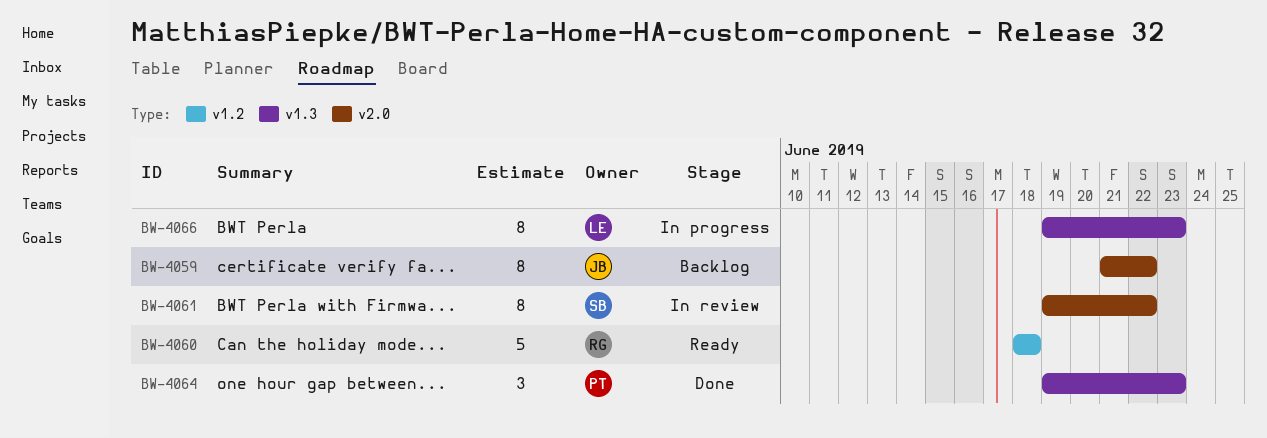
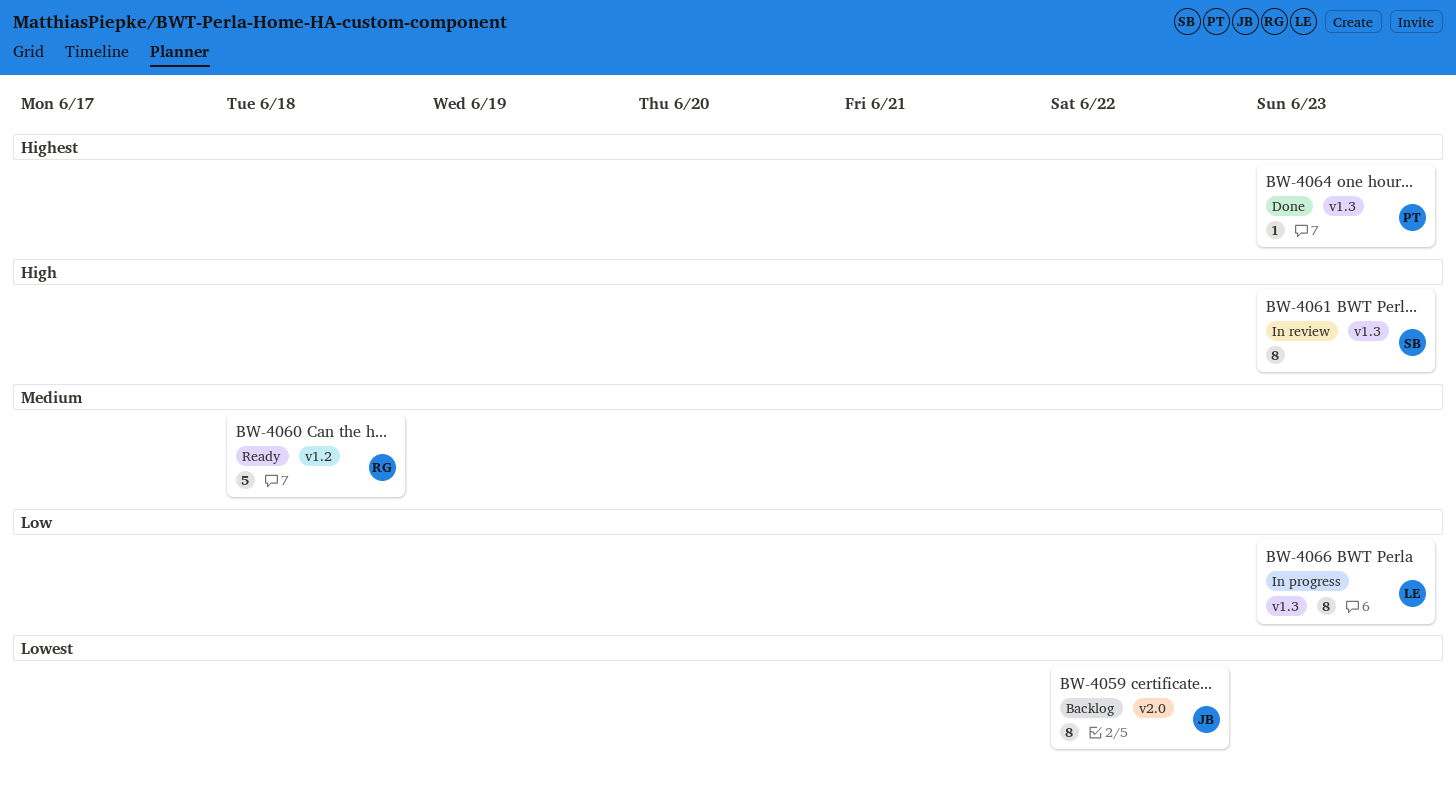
BW-4061, label: v2.0 -> v1.3
BW-4061, due: Jun 22 -> Jun 23
BW-4064, estimate: 3 -> 1

